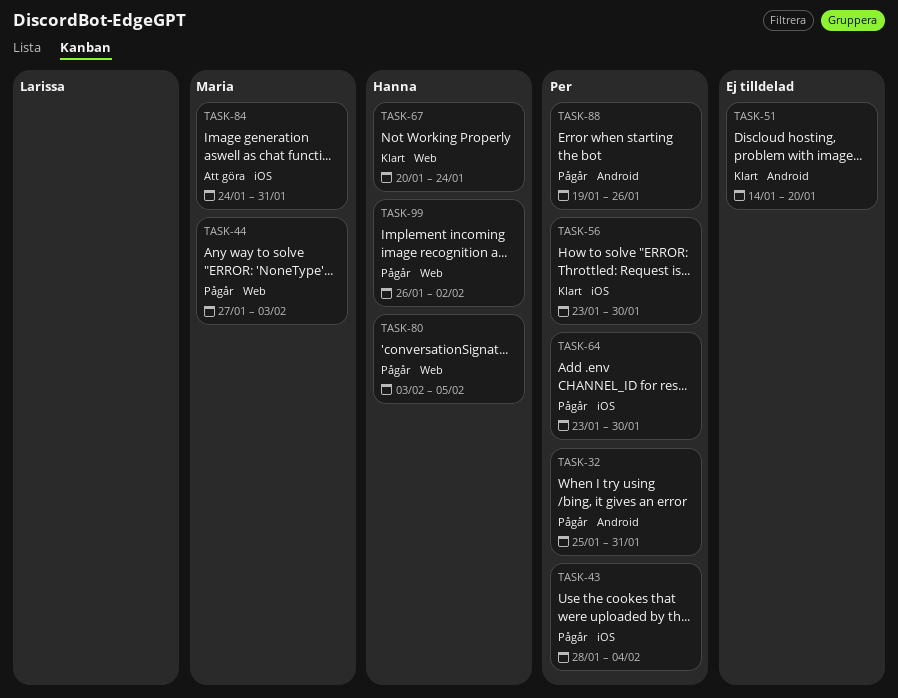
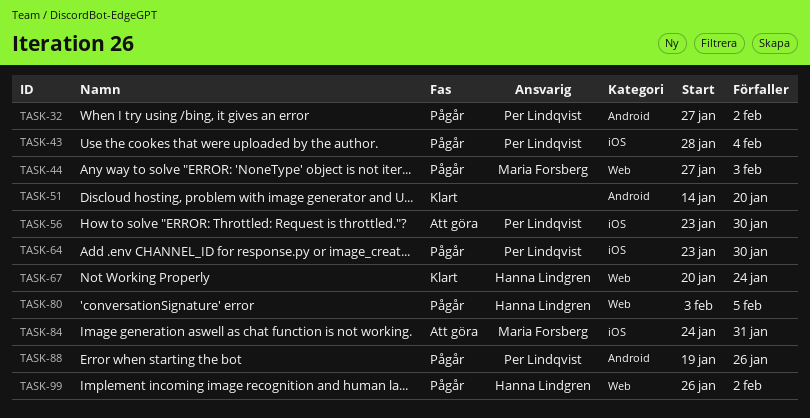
TASK-32, start: Jan 25 -> Jan 27
TASK-32, due: Jan 31 -> Feb 2
TASK-56, status: Klart -> Att göra

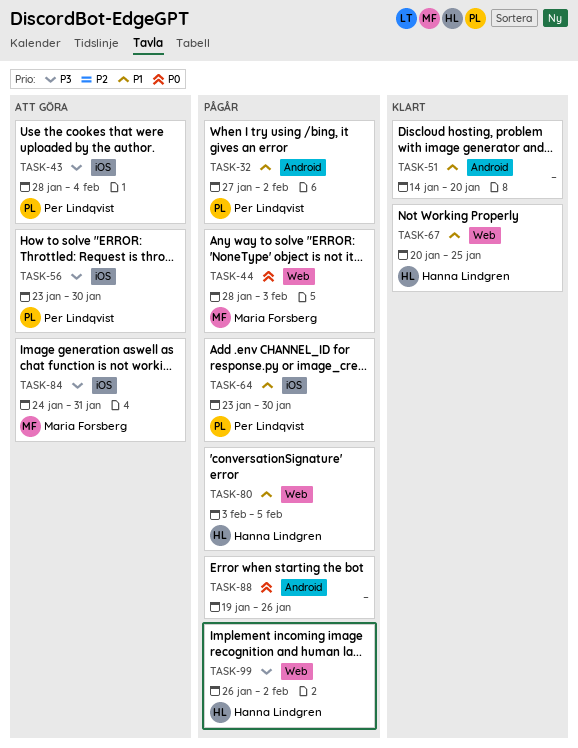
TASK-43, status: Pågår -> Att göra
TASK-44, start: Jan 27 -> Jan 28
TASK-67, due: Jan 24 -> Jan 25
TASK-88, owner: Per Lindqvist -> none

